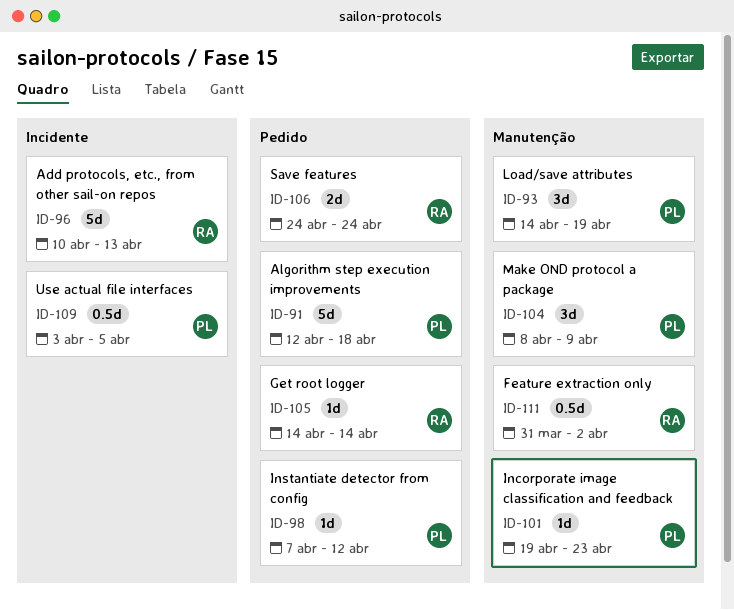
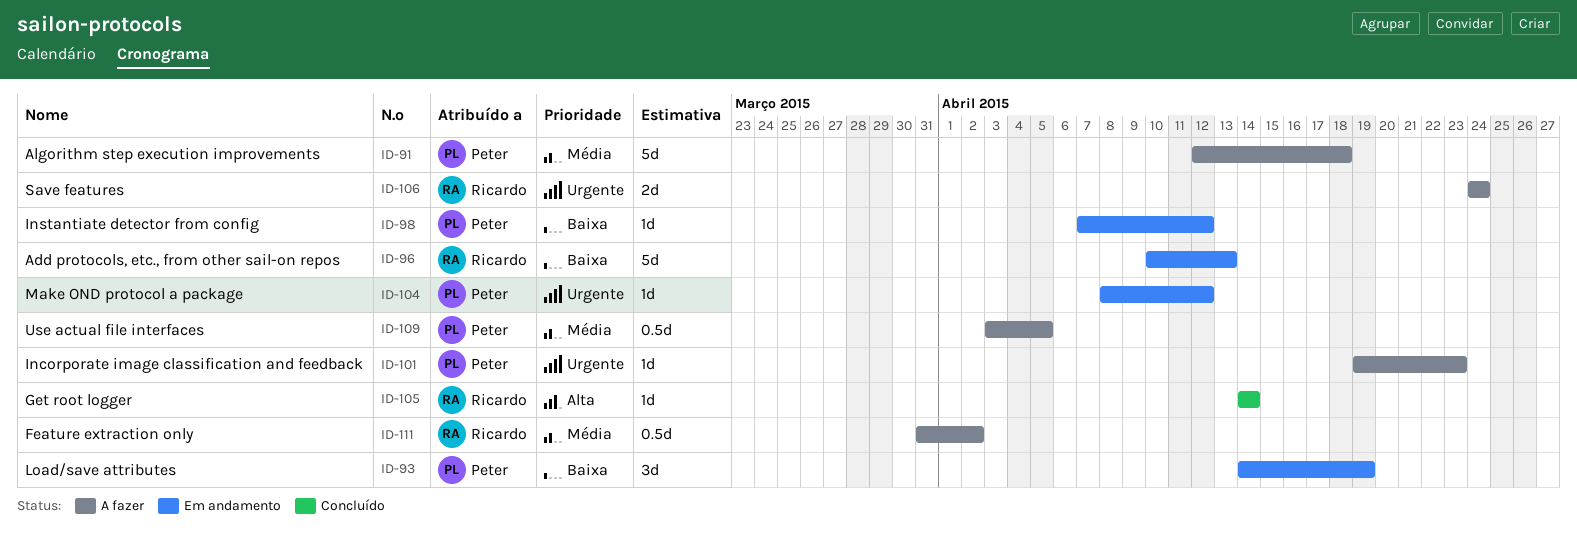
ID-104, estimate: 3d -> 1d
ID-104, due: Apr 9 -> Apr 12

